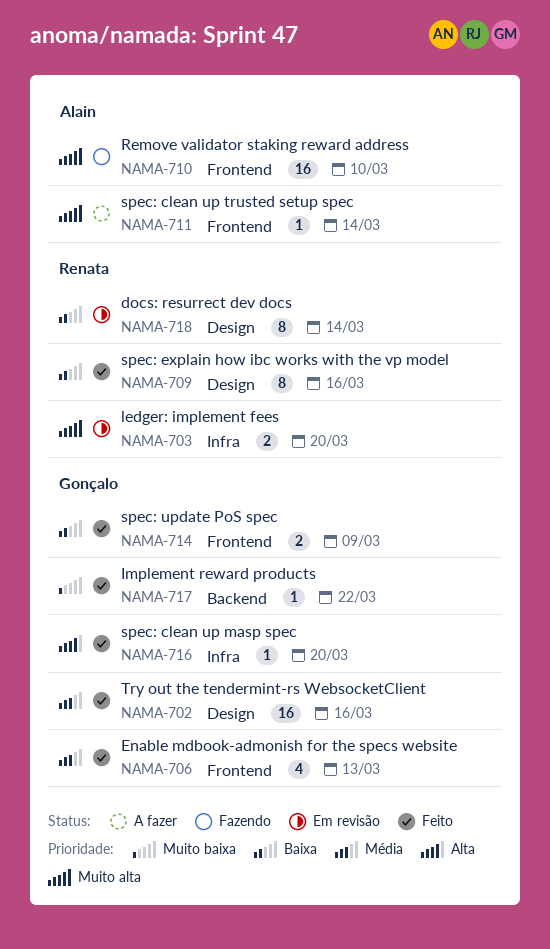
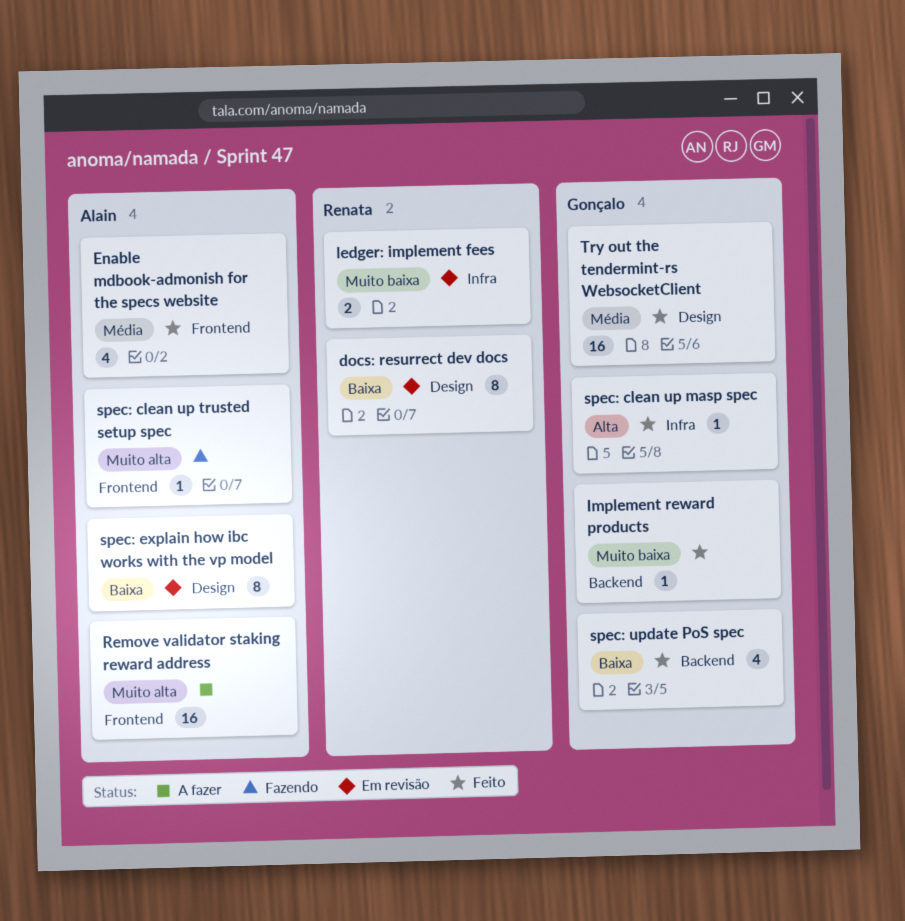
Enable mdbook-admonish for the specs website, owner: Gonçalo -> Alain
ledger: implement fees, priority: Muito alta -> Muito baixa
Remove validator staking reward address, status: Fazendo -> A fazer
spec: clean up trusted setup spec, status: A fazer -> Fazendo
spec: explain how ibc works with the vp model, status: Feito -> Em revisão
spec: explain how ibc works with the vp model, owner: Renata -> Alain
spec: update PoS spec, label: Frontend -> Backend
spec: update PoS spec, estimate: 2 -> 4

